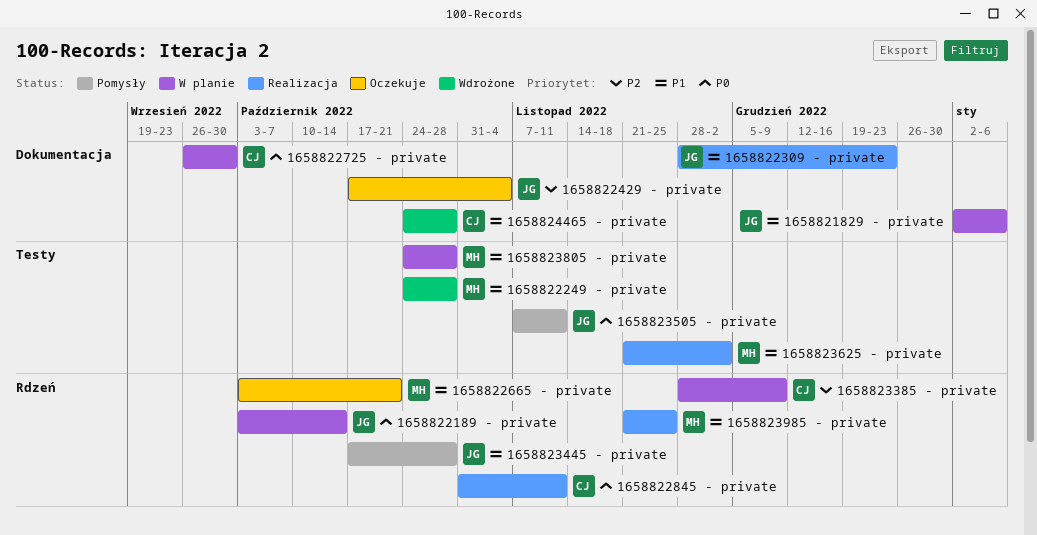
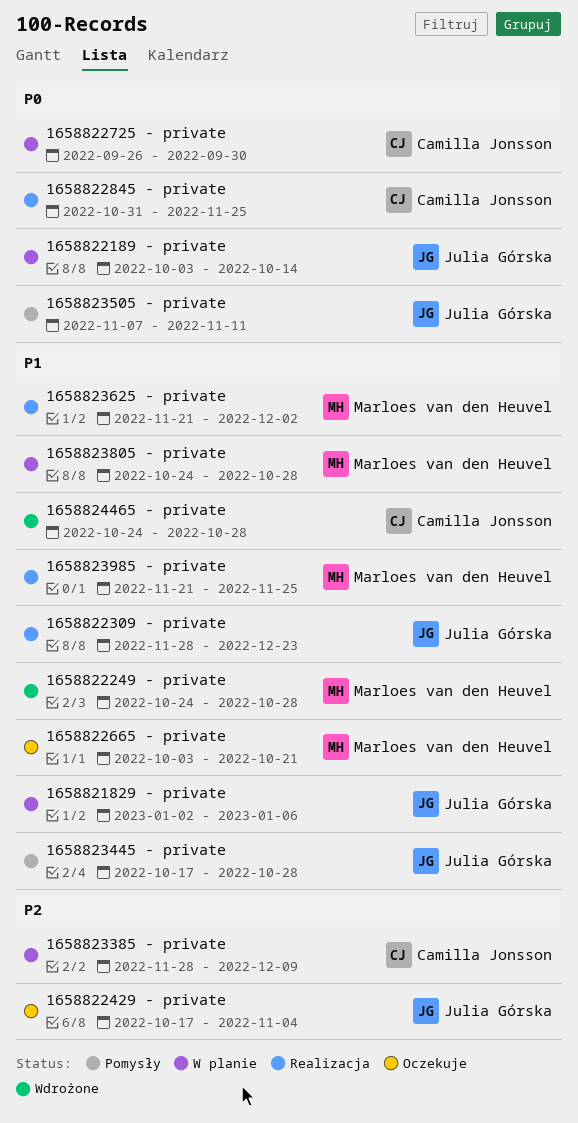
1658822845 - private, due: Nov 11 -> Nov 25

